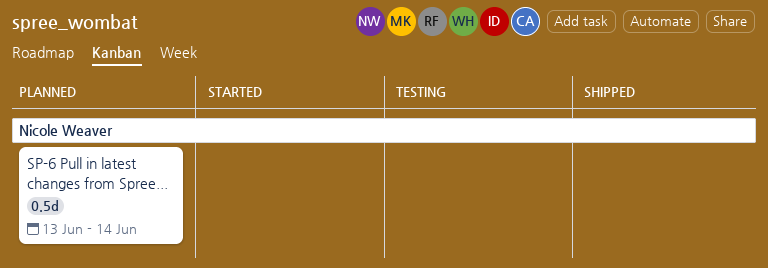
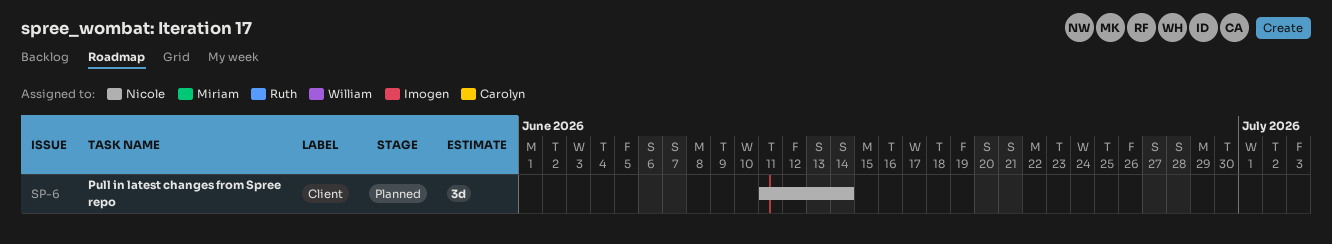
SP-6, estimate: 0.5d -> 3d
SP-6, start: Jun 13 -> Jun 11

